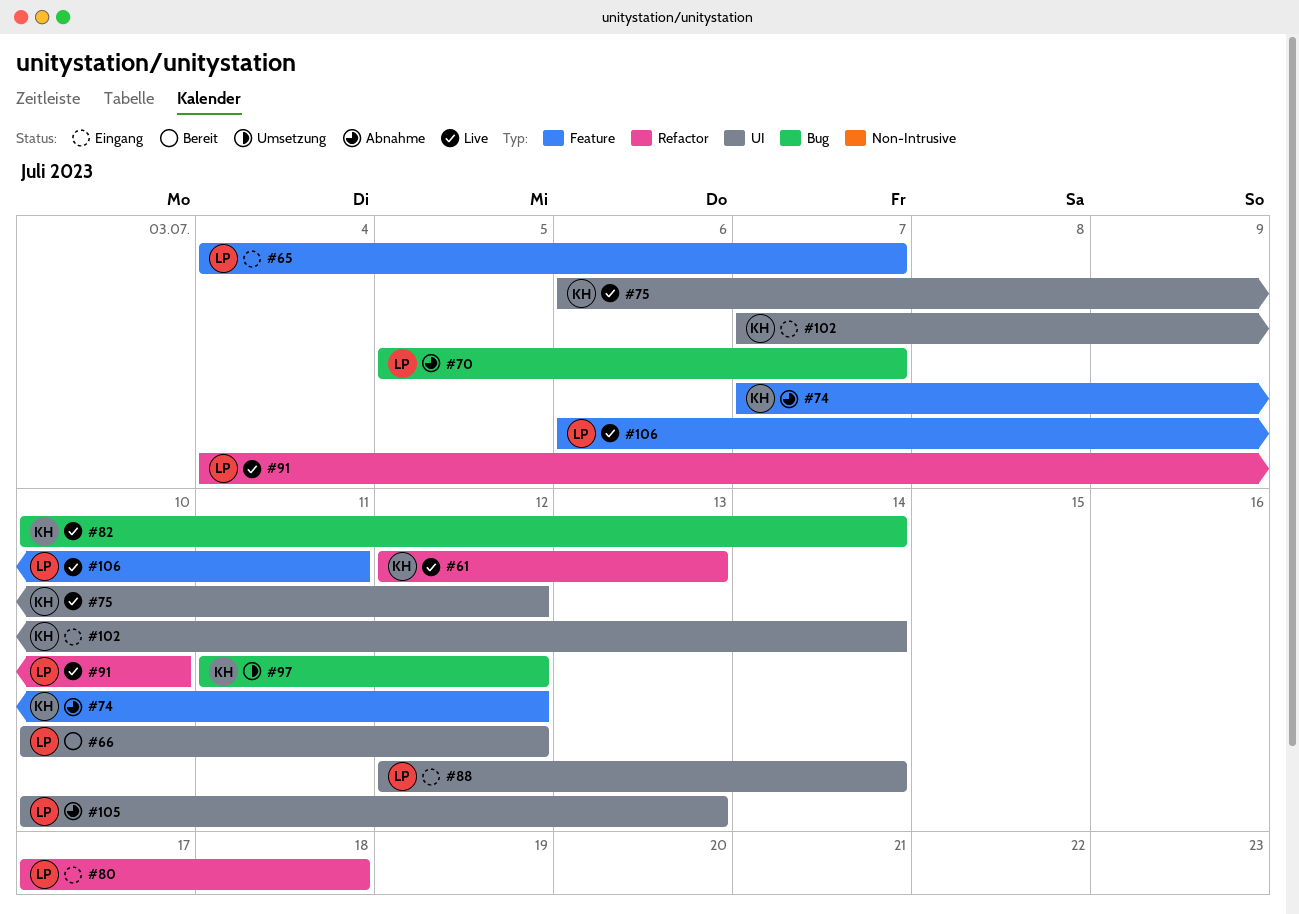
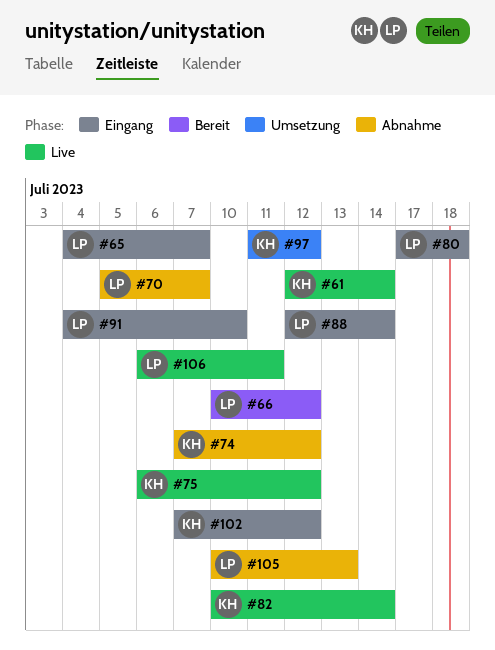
#61, due: Jul 13 -> Jul 14
#91, status: Live -> Eingang
#102, due: Jul 14 -> Jul 12

